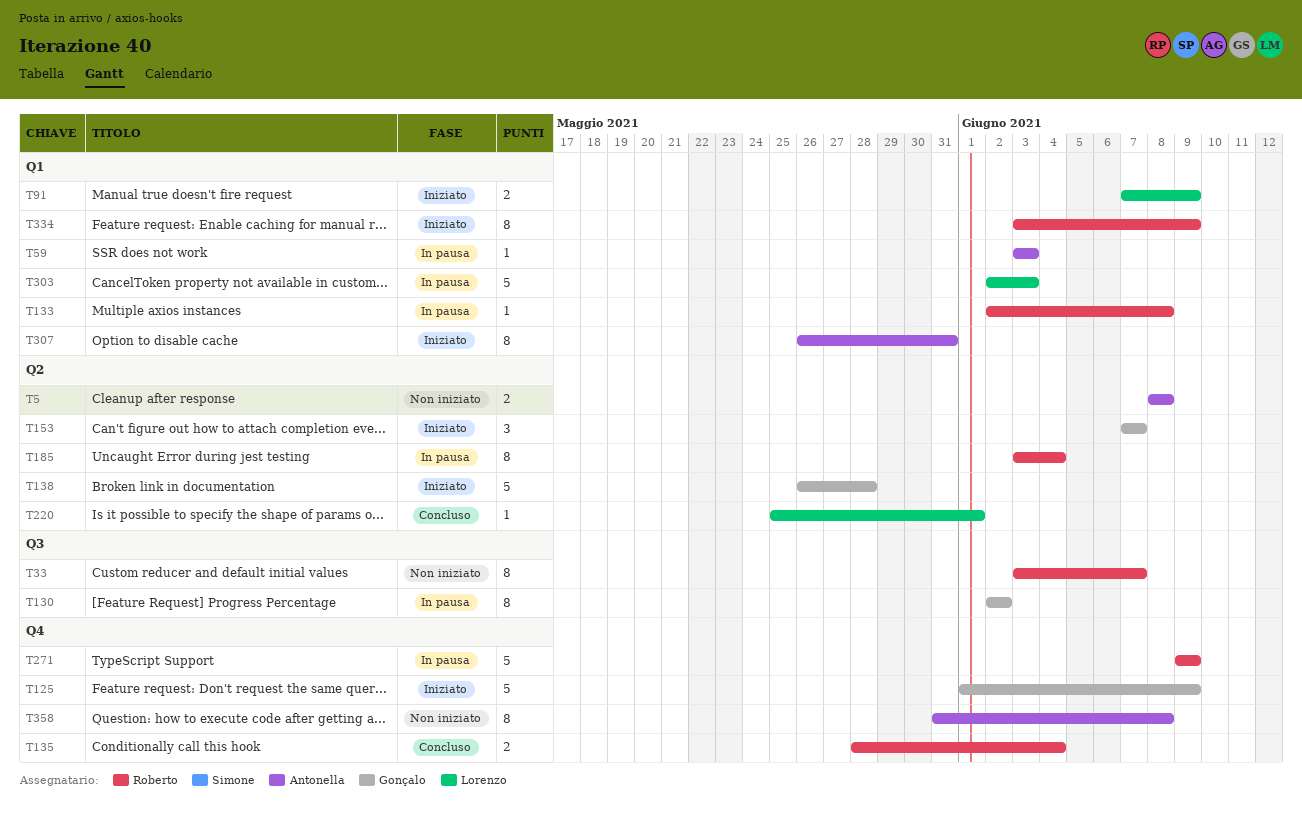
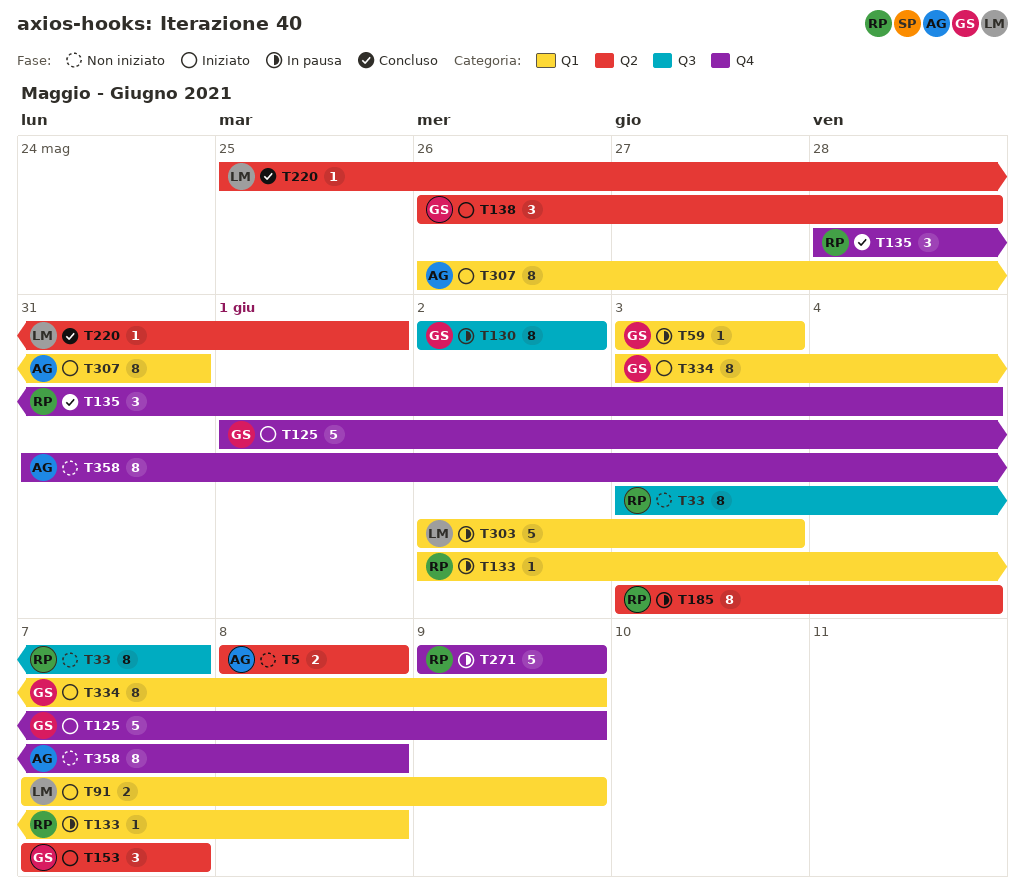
T59, owner: Antonella -> Gonçalo
T135, estimate: 2 -> 3
T138, estimate: 5 -> 3
T334, owner: Roberto -> Gonçalo

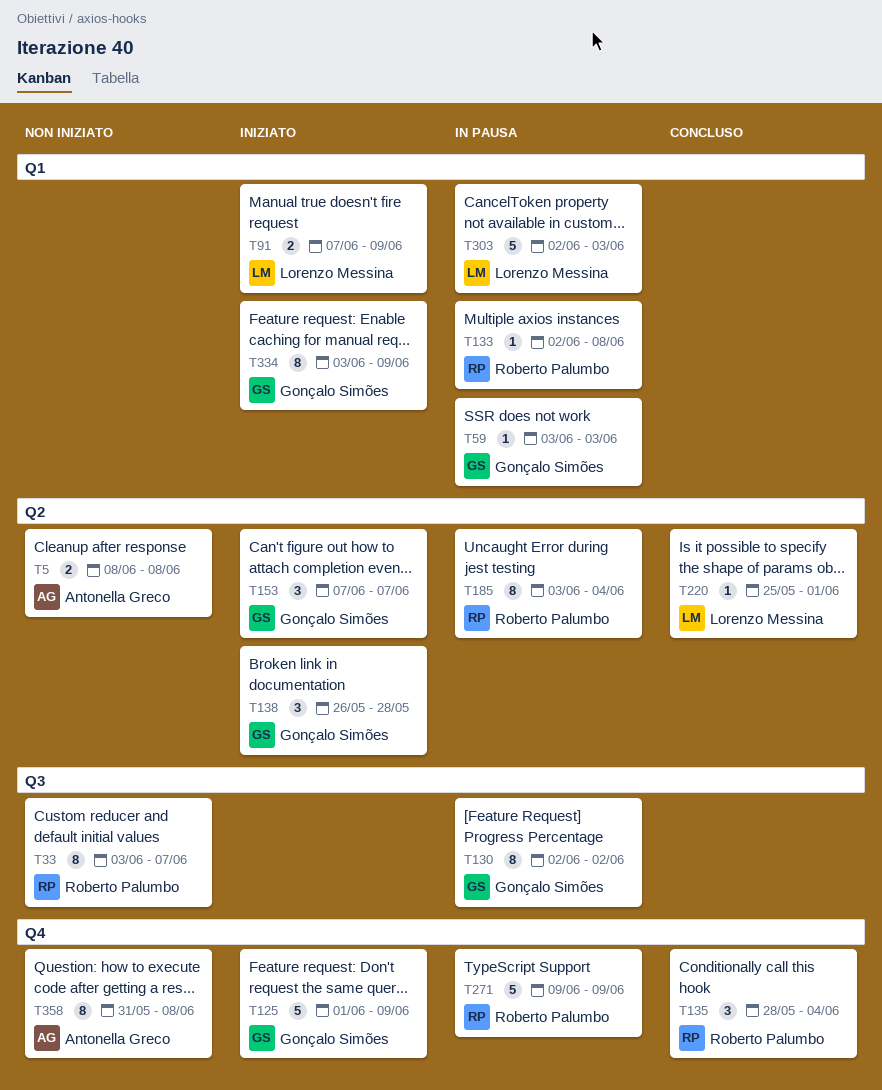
T307: present -> none

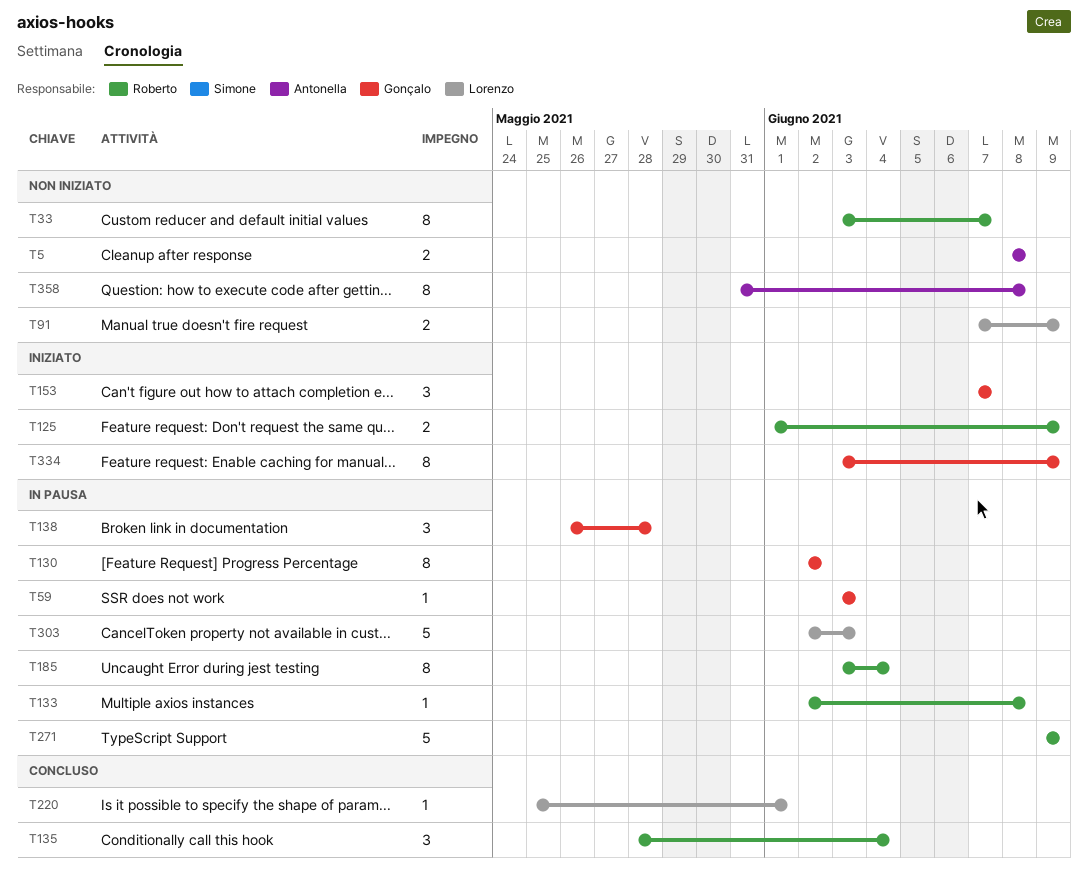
T91, status: Iniziato -> Non iniziato
T125, owner: Gonçalo Simões -> Roberto Palumbo
T125, estimate: 5 -> 2
T138, status: Iniziato -> In pausa

